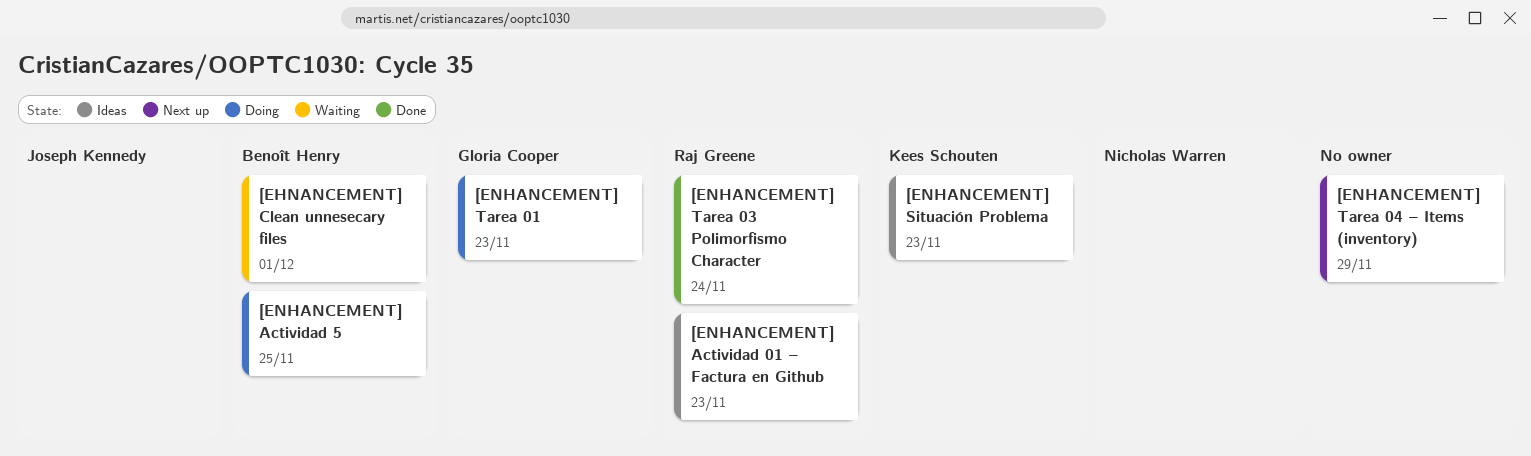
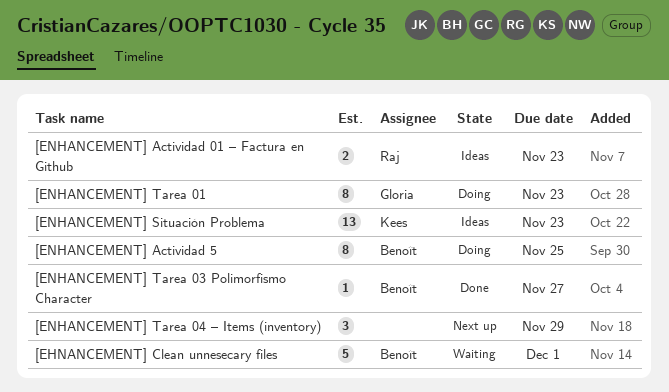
[ENHANCEMENT] Tarea 03 Polimorfismo Character, owner: Raj Greene -> Benoît Henry
[ENHANCEMENT] Tarea 03 Polimorfismo Character, due: Nov 24 -> Nov 27

